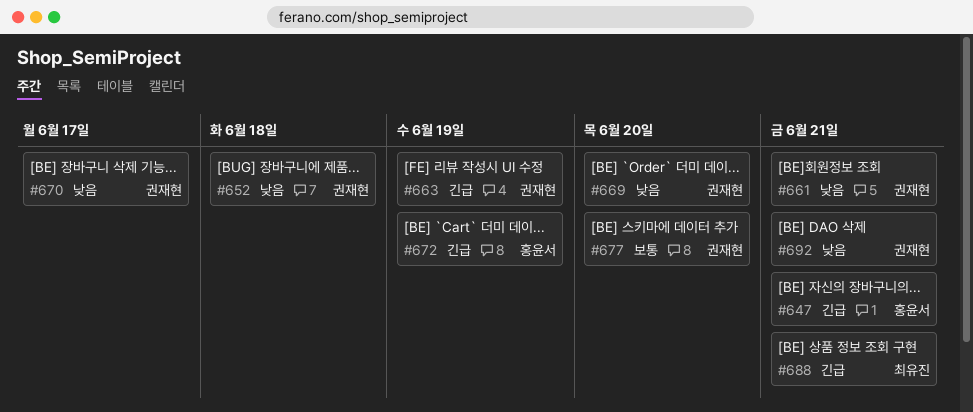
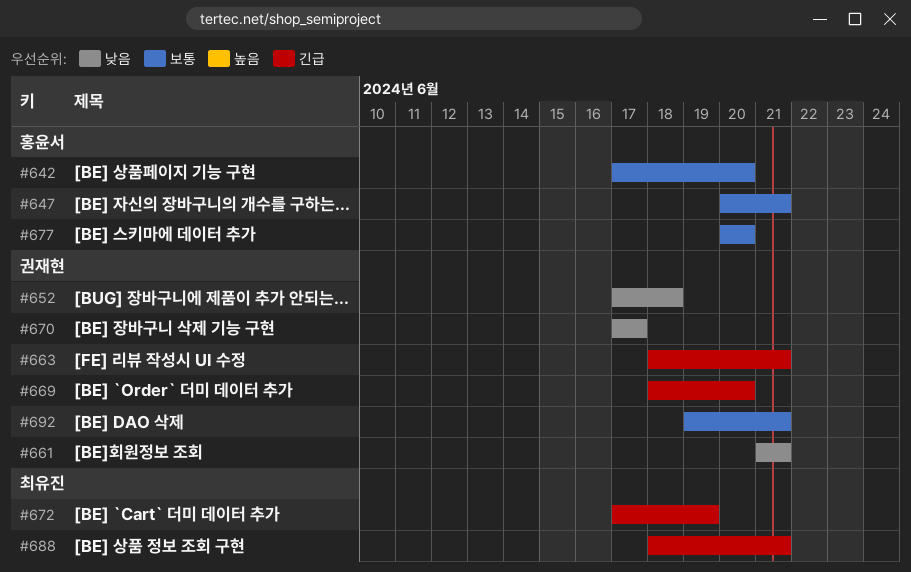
#642: none -> present
#647, priority: 긴급 -> 보통
#663, due: Jun 19 -> Jun 21
#669, priority: 낮음 -> 긴급
#672, owner: 홍윤서 -> 최유진
#677, owner: 권재현 -> 홍윤서
#692, priority: 낮음 -> 보통

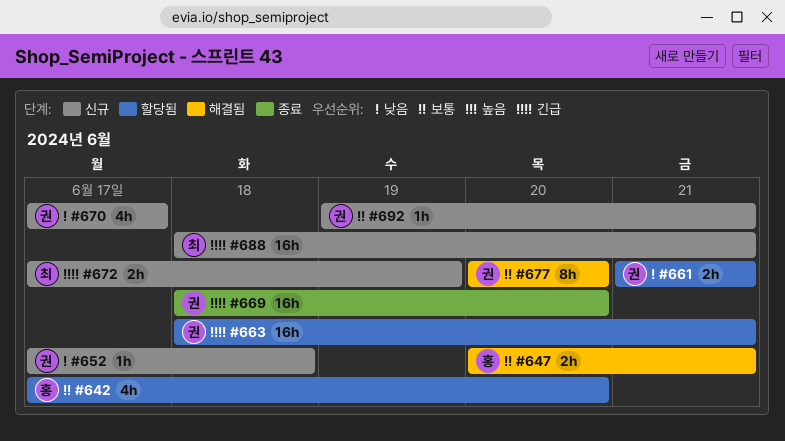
#677, owner: 홍윤서 -> 권재현

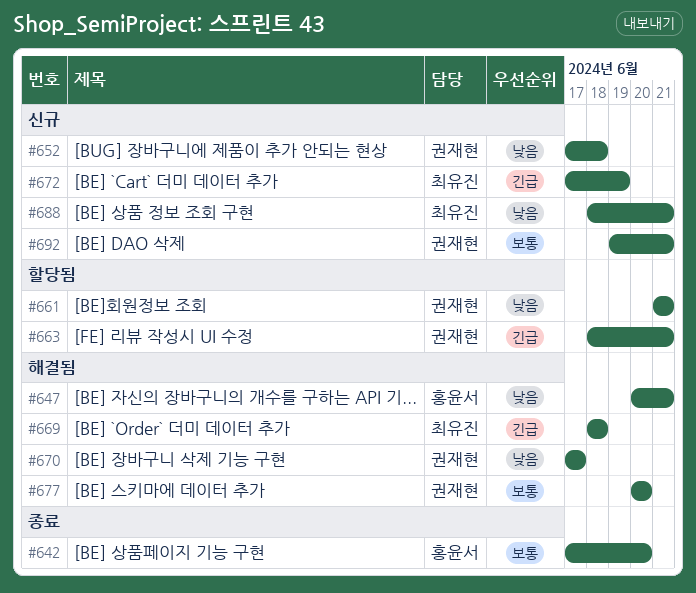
#642, status: 할당됨 -> 종료
#647, priority: 보통 -> 낮음
#669, status: 종료 -> 해결됨
#669, owner: 권재현 -> 최유진
#669, due: Jun 20 -> Jun 18
#670, status: 신규 -> 해결됨
#688, priority: 긴급 -> 낮음

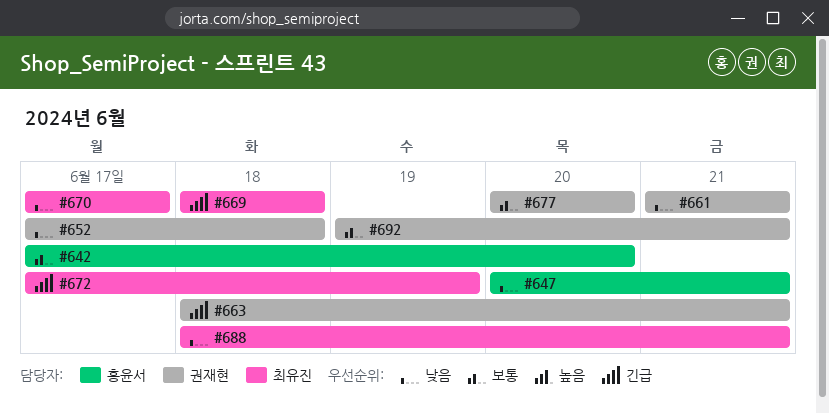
#670, owner: 권재현 -> 최유진

